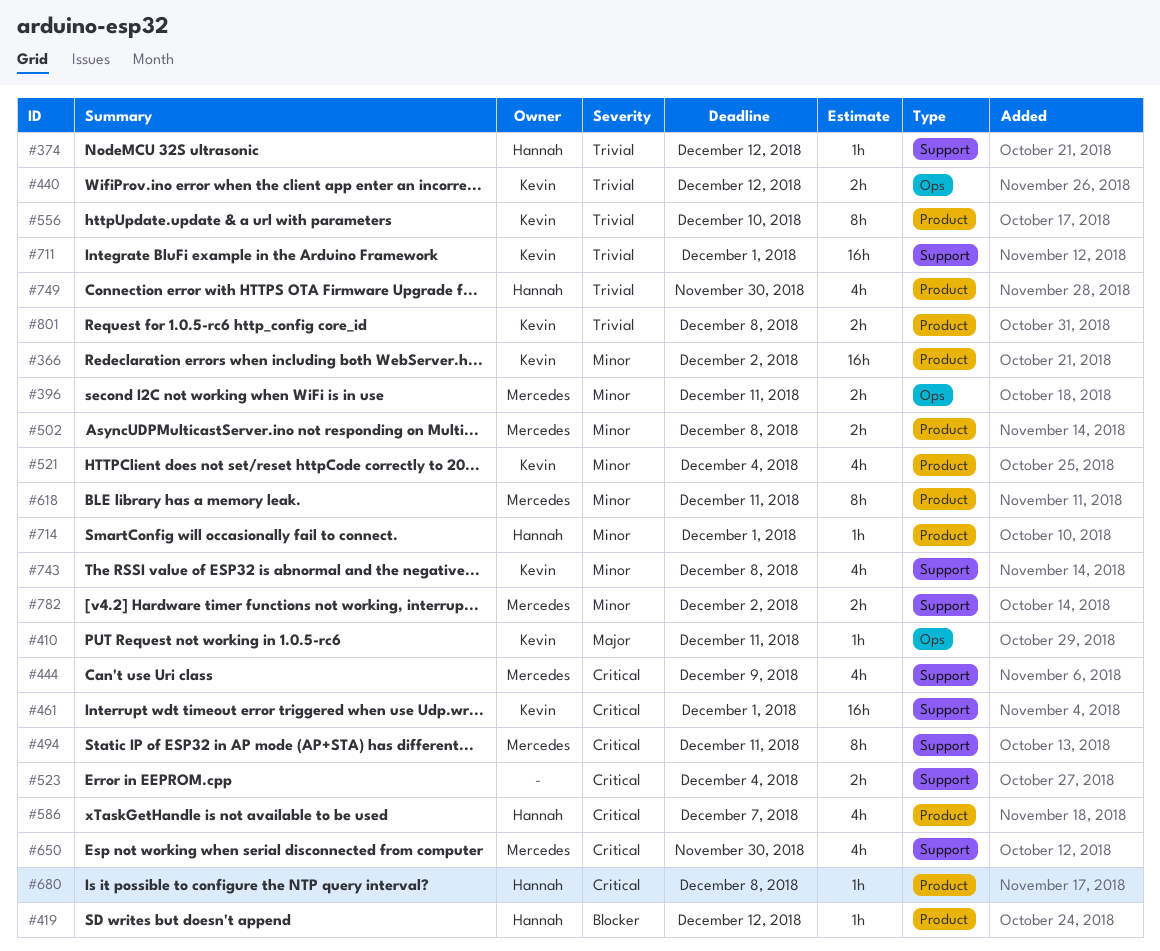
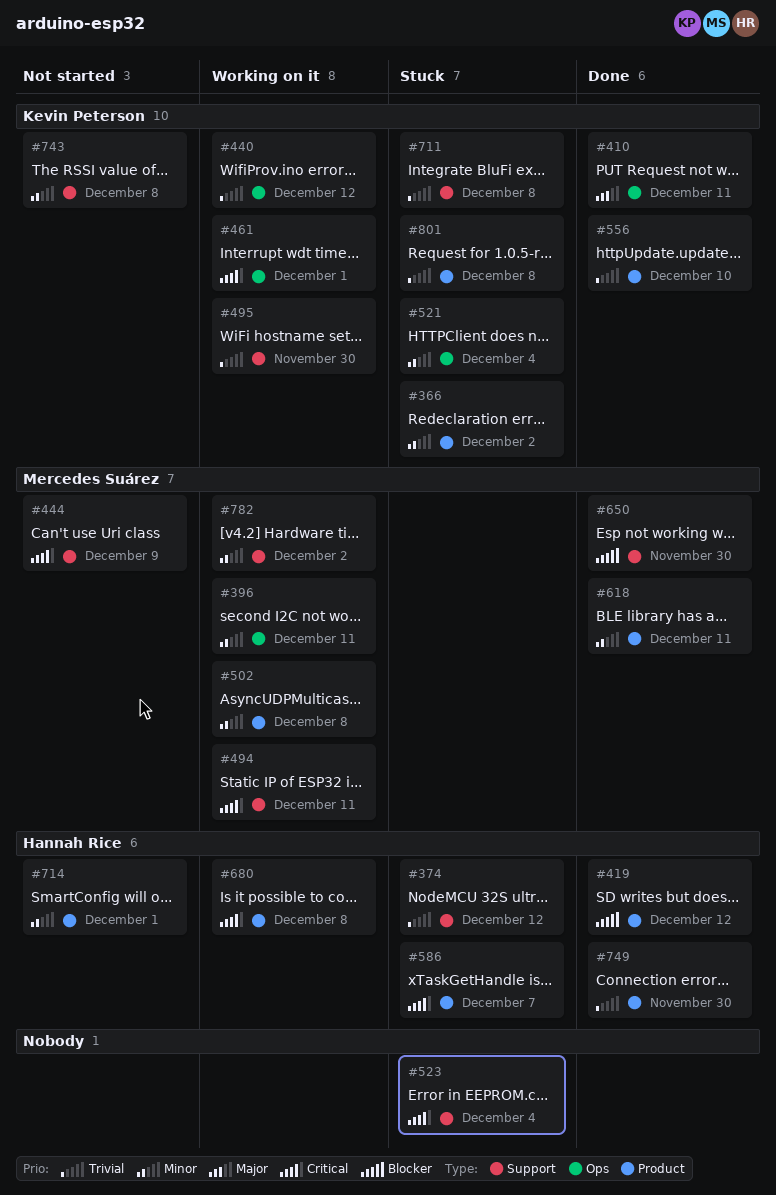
#461, label: Support -> Ops
#495: none -> present
#521, label: Product -> Ops
#650, priority: Critical -> Blocker
#711, due: Dec 1 -> Dec 8

